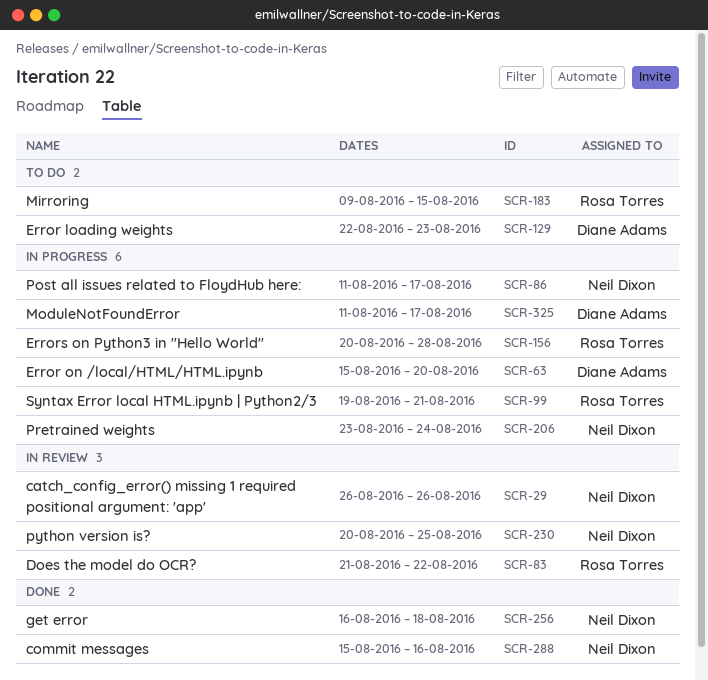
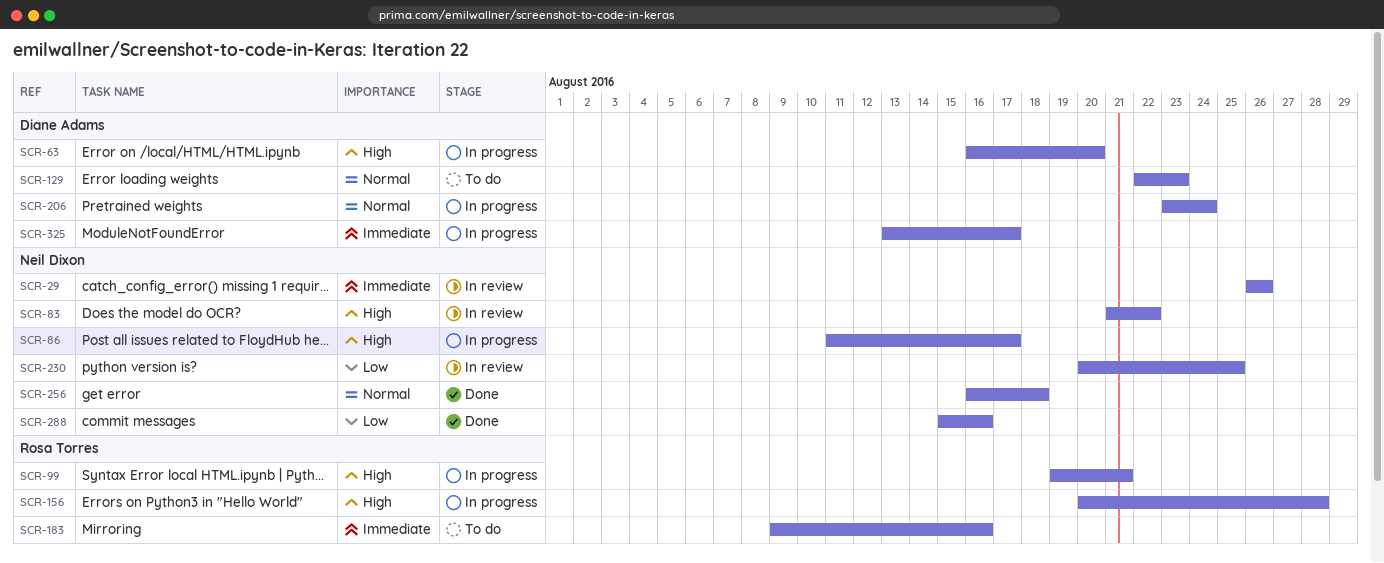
SCR-63, start: Aug 15 -> Aug 16
SCR-83, owner: Rosa Torres -> Neil Dixon
SCR-183, due: Aug 15 -> Aug 16
SCR-206, owner: Neil Dixon -> Diane Adams
SCR-325, start: Aug 11 -> Aug 13

